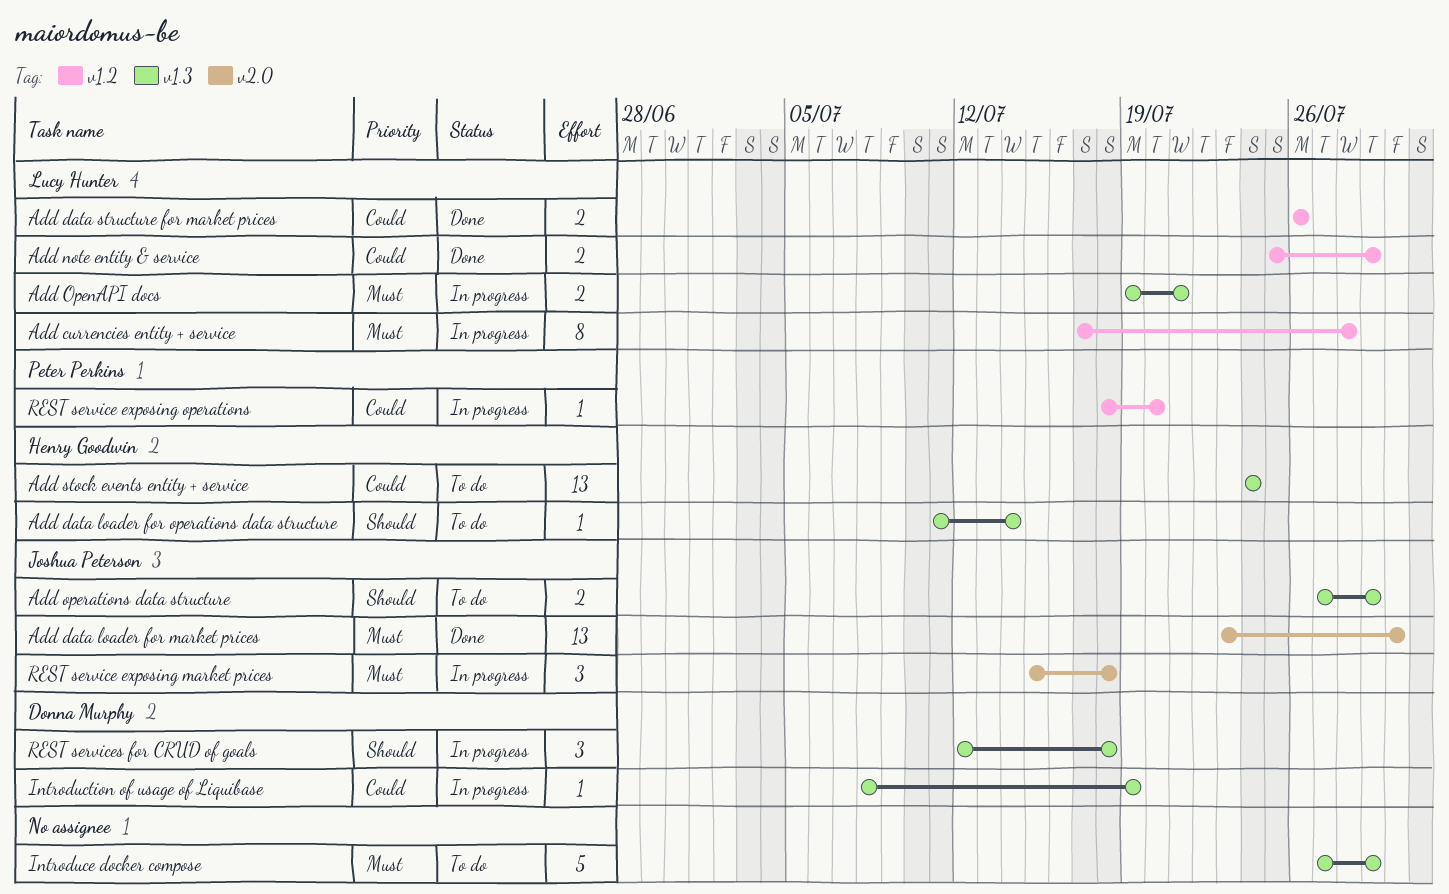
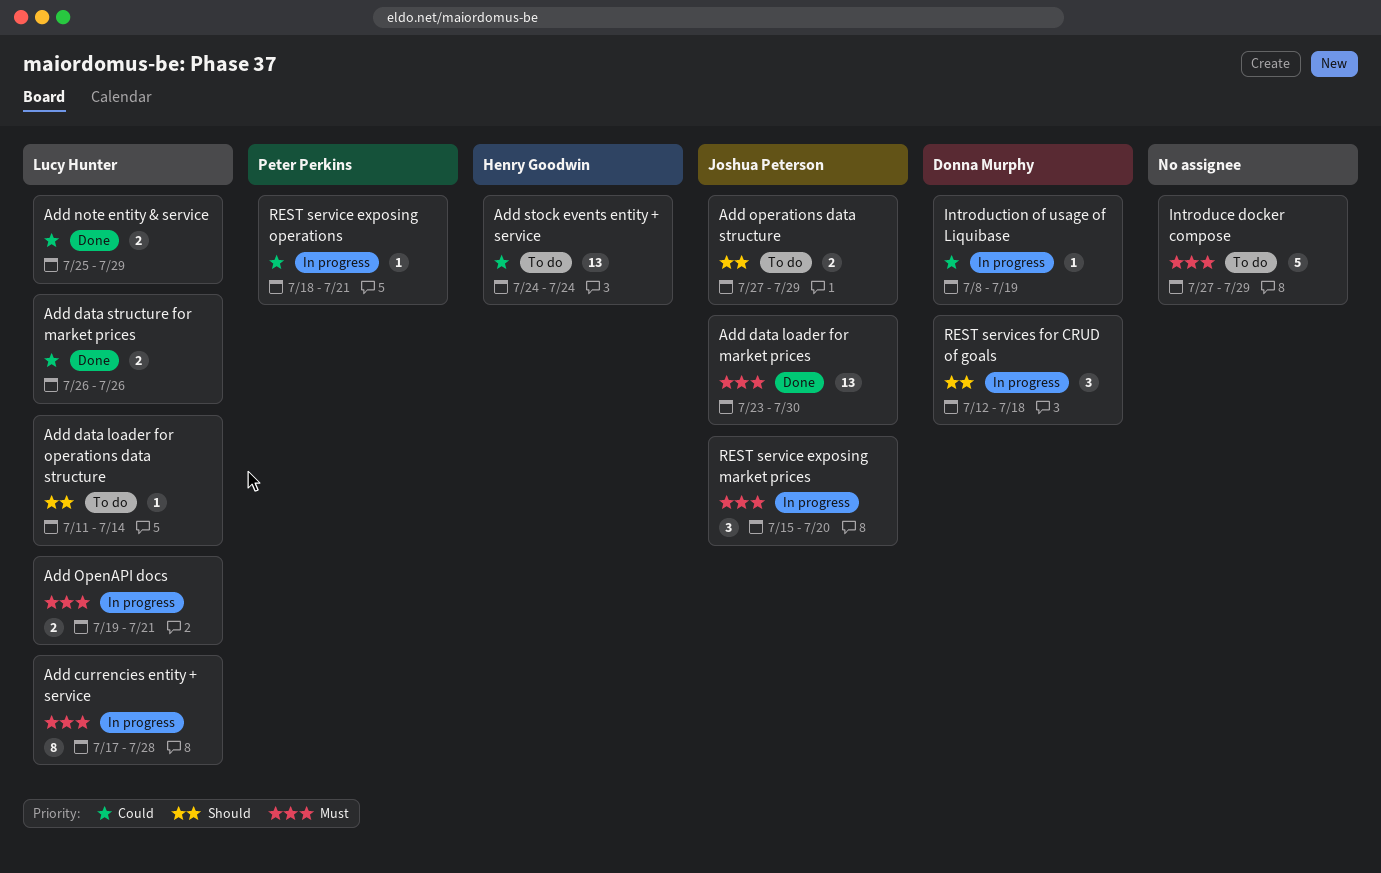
Add data loader for operations data structure, owner: Henry Goodwin -> Lucy Hunter
REST service exposing market prices, due: Jul 18 -> Jul 20
REST service exposing operations, due: Jul 20 -> Jul 21

